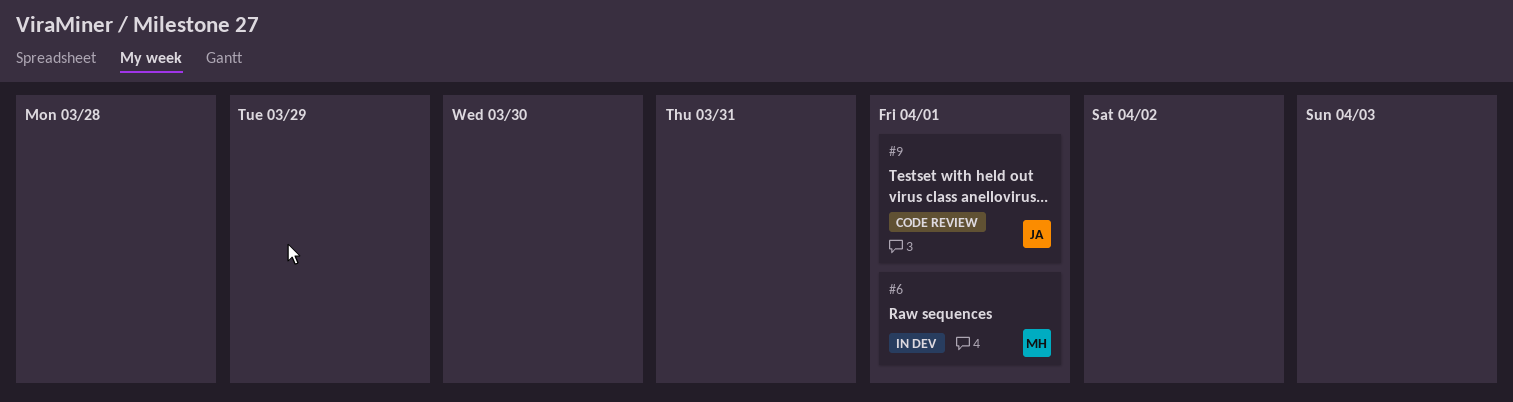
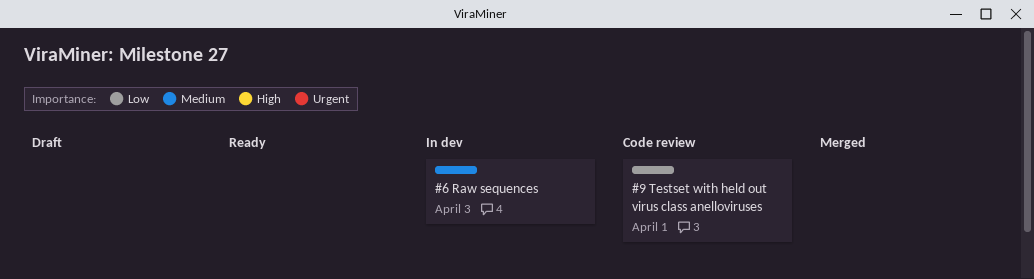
#6, due: Apr 1 -> Apr 3

